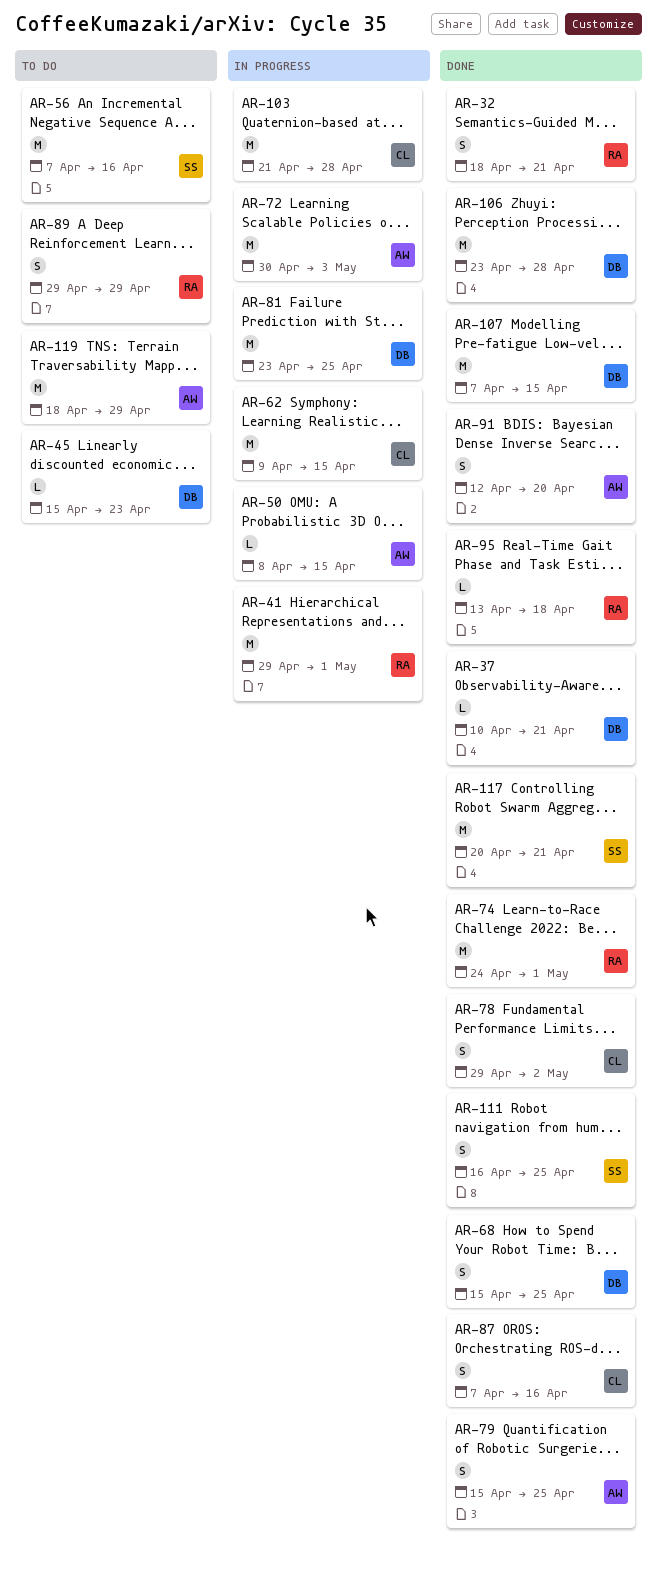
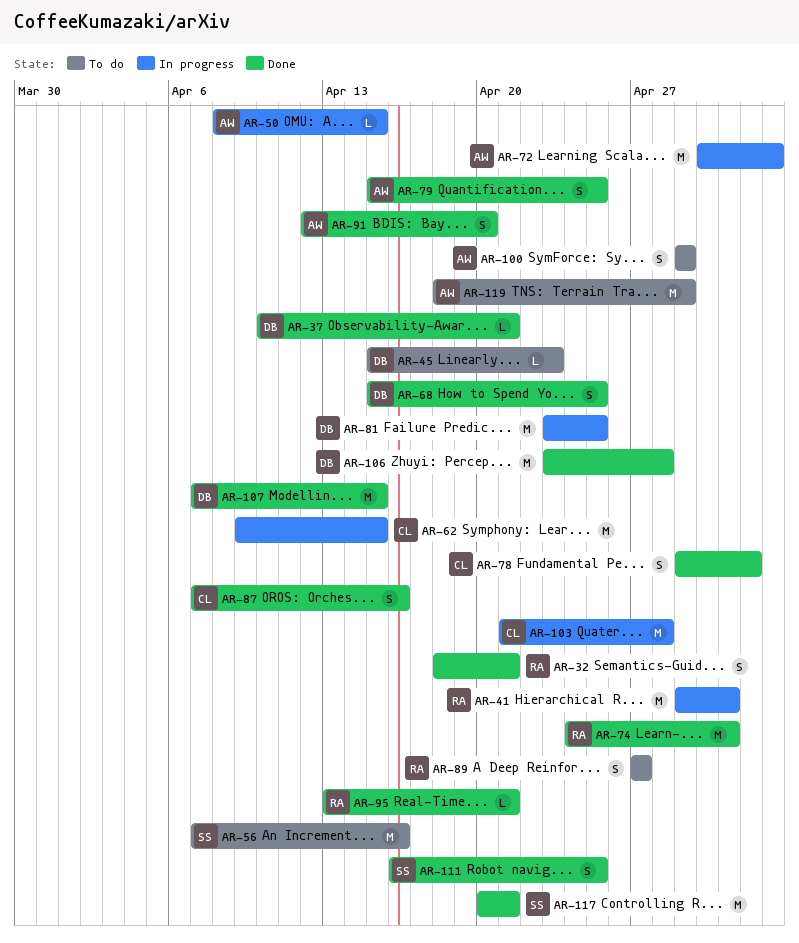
AR-89, start: Apr 29 -> Apr 27
AR-89, due: Apr 29 -> Apr 27
AR-95, due: Apr 18 -> Apr 21
AR-100: none -> present

